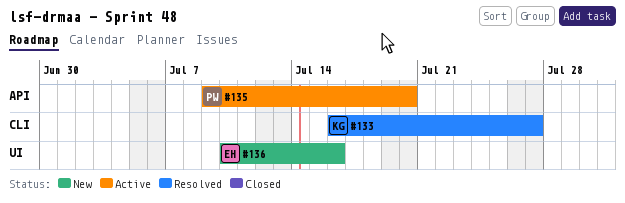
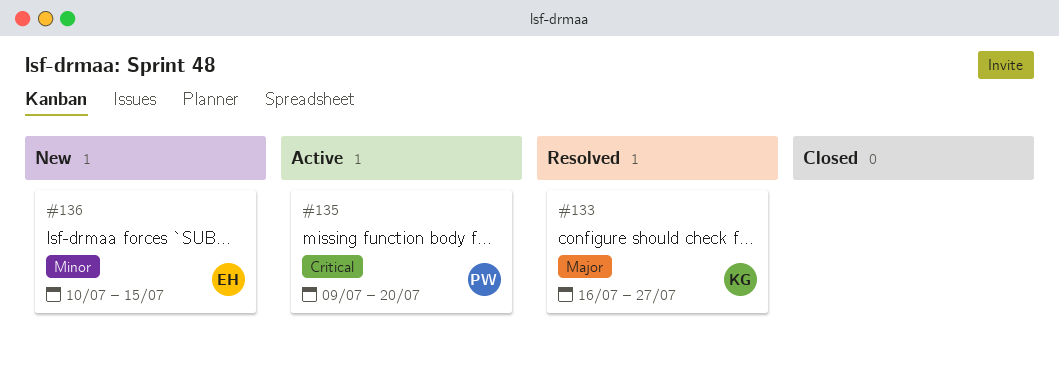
#136, due: Jul 16 -> Jul 15

